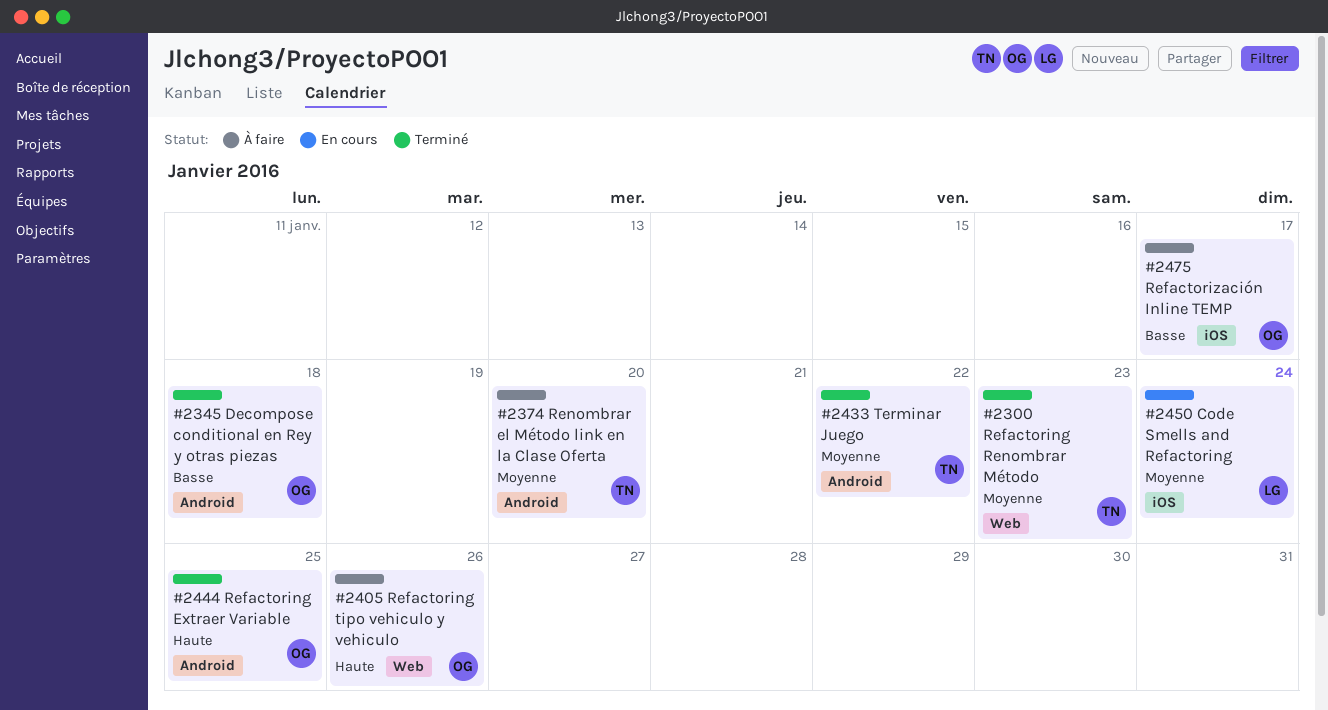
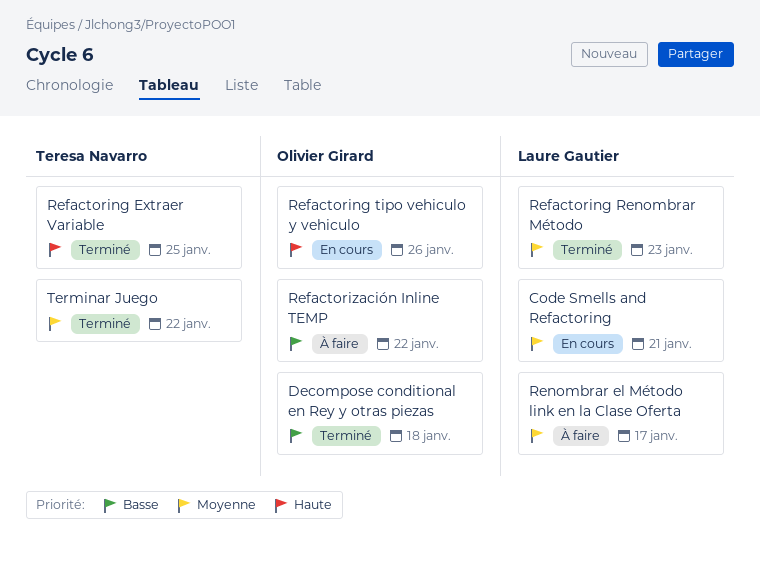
Code Smells and Refactoring, due: Jan 24 -> Jan 21
Refactoring Extraer Variable, owner: Olivier Girard -> Teresa Navarro
Refactoring Renombrar Método, owner: Teresa Navarro -> Laure Gautier
Refactoring tipo vehiculo y vehiculo, status: À faire -> En cours
Refactorización Inline TEMP, due: Jan 17 -> Jan 22
Renombrar el Método link en la Clase Oferta, owner: Teresa Navarro -> Laure Gautier
Renombrar el Método link en la Clase Oferta, due: Jan 20 -> Jan 17

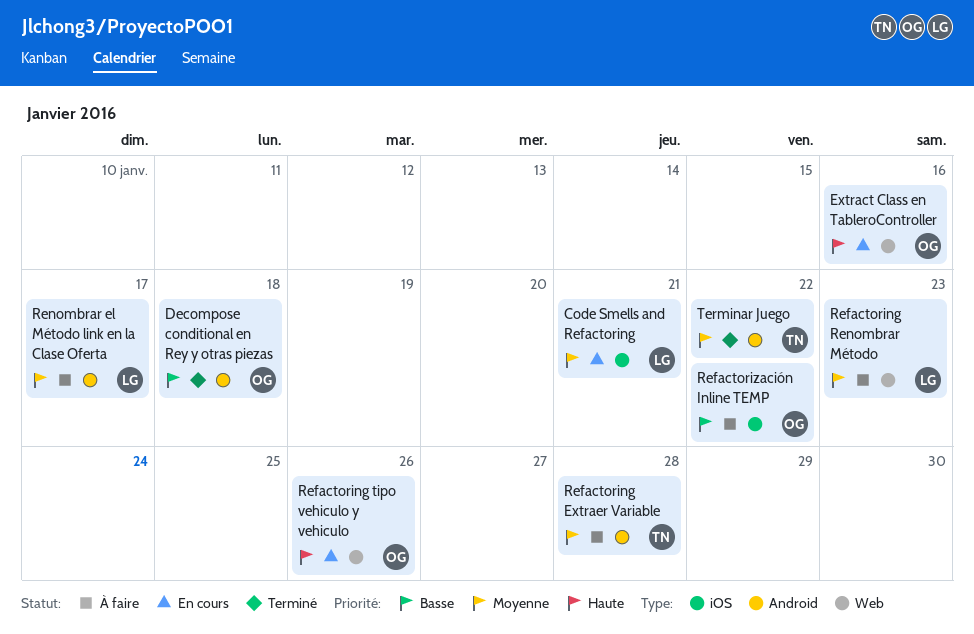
Extract Class en TableroController: none -> present
Refactoring Extraer Variable, status: Terminé -> À faire
Refactoring Extraer Variable, priority: Haute -> Moyenne
Refactoring Extraer Variable, due: Jan 25 -> Jan 28
Refactoring Renombrar Método, status: Terminé -> À faire

